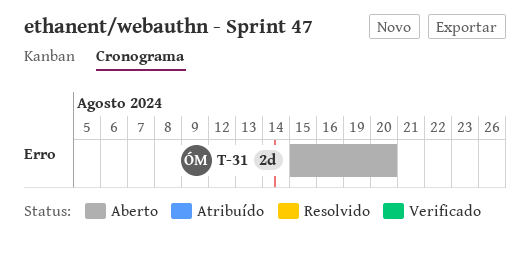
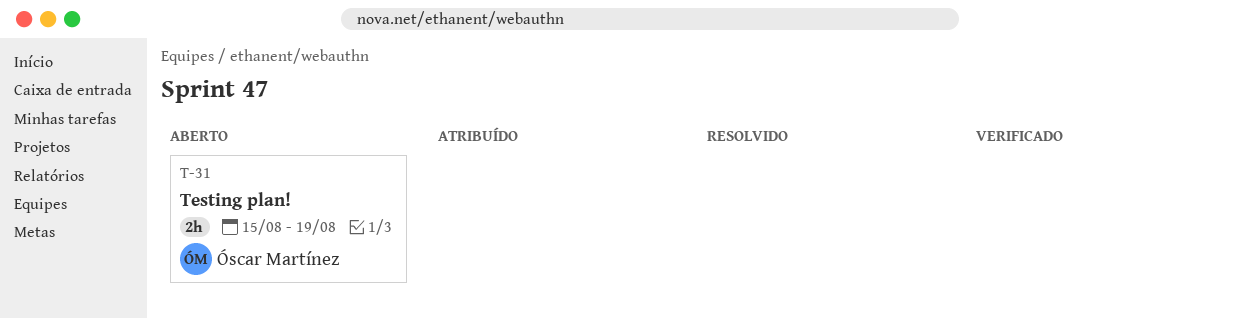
T-31, estimate: 2d -> 2h
T-31, due: Aug 20 -> Aug 19

